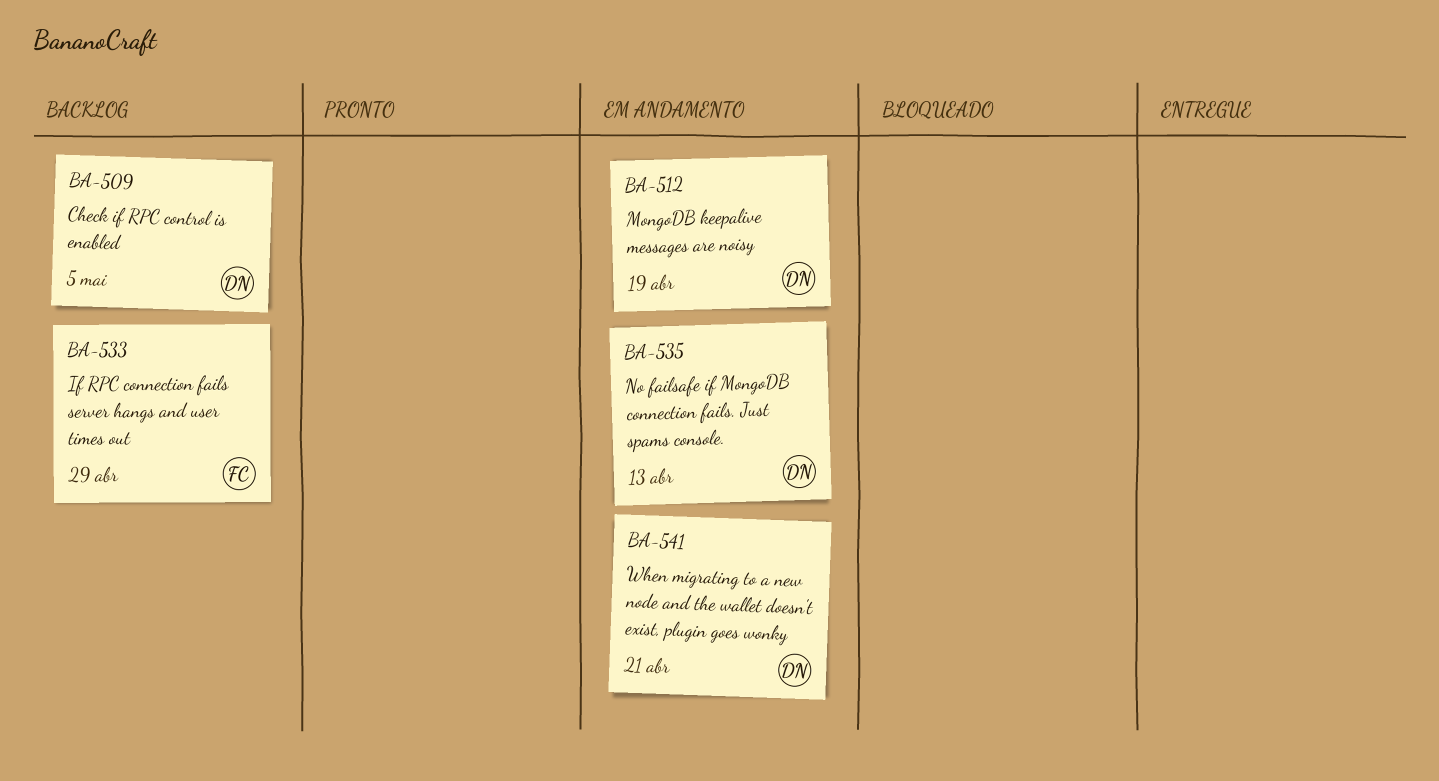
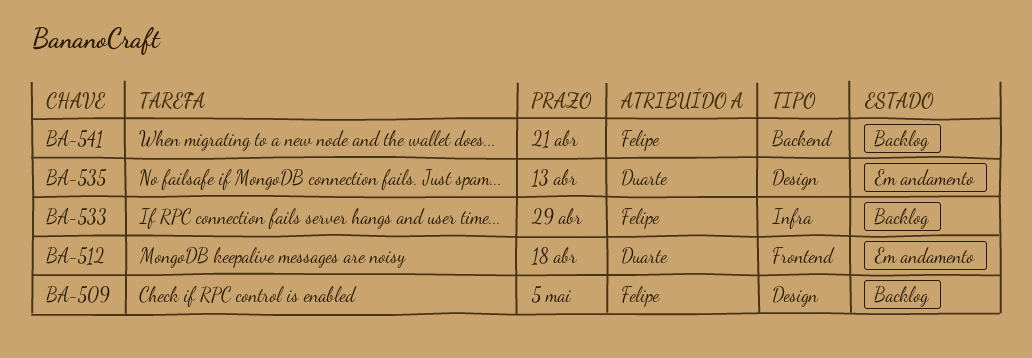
BA-509, owner: Duarte -> Felipe
BA-512, due: Apr 19 -> Apr 18
BA-541, status: Em andamento -> Backlog
BA-541, owner: Duarte -> Felipe

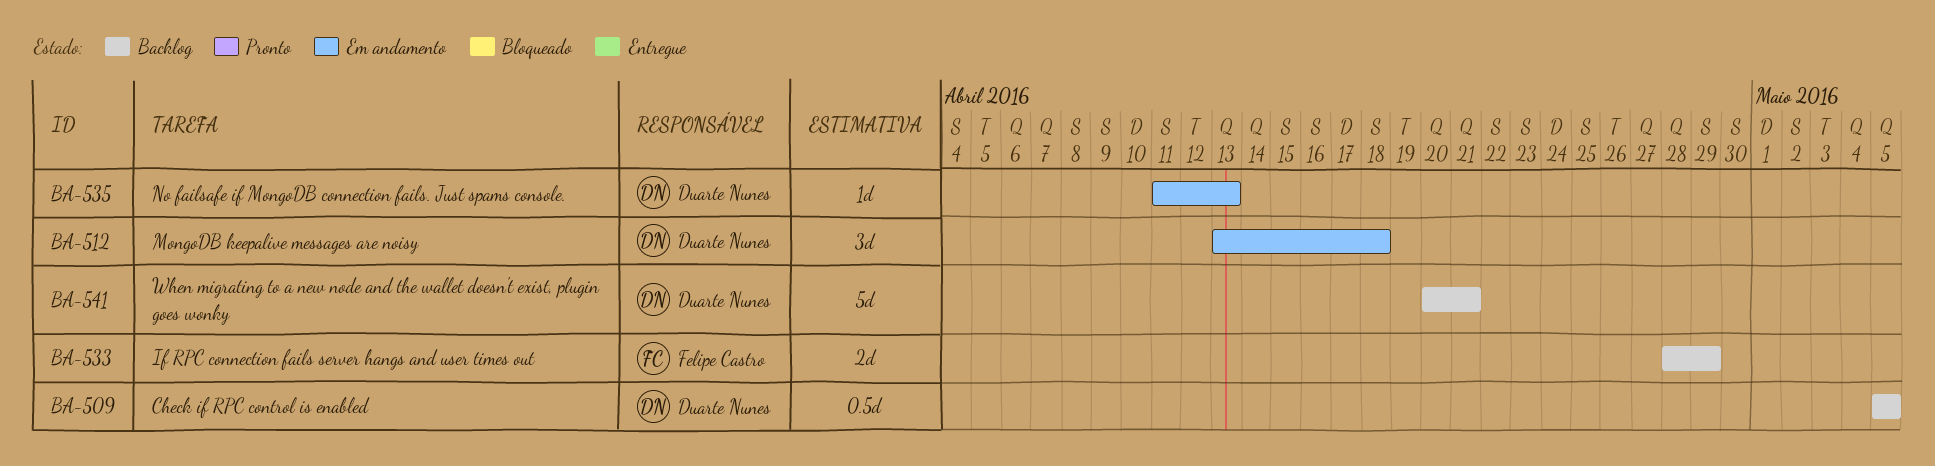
BA-509, owner: Felipe Castro -> Duarte Nunes
BA-541, owner: Felipe Castro -> Duarte Nunes

